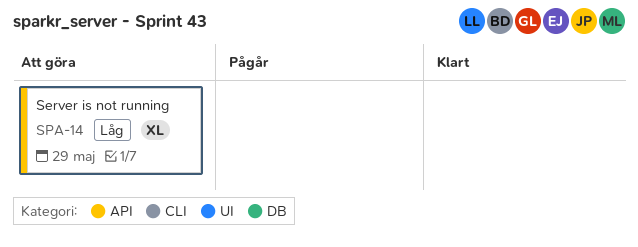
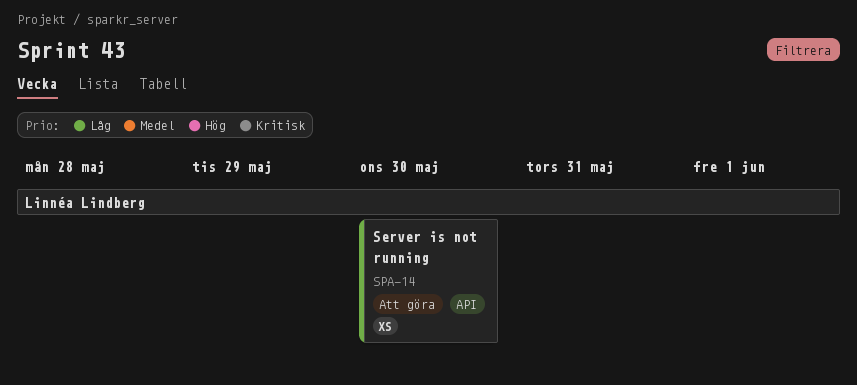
SPA-14, estimate: XL -> XS
SPA-14, due: May 29 -> May 30

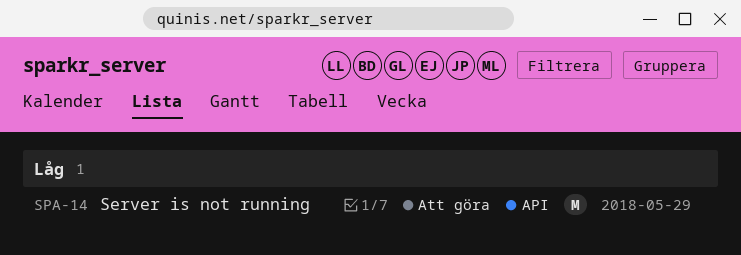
SPA-14, estimate: XS -> M
SPA-14, due: May 30 -> May 29

